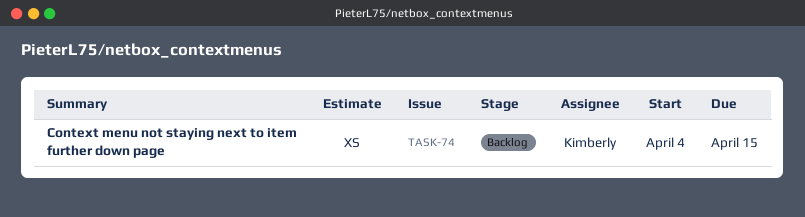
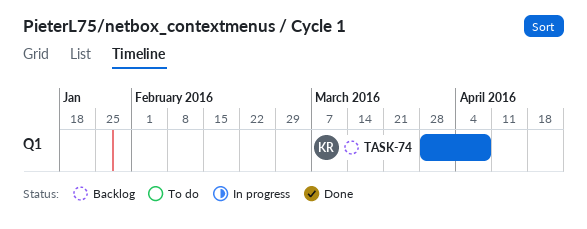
TASK-74, start: Apr 4 -> Mar 28
TASK-74, due: Apr 15 -> Apr 8

